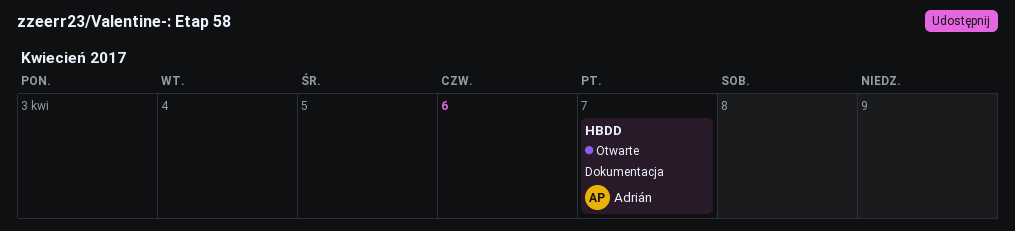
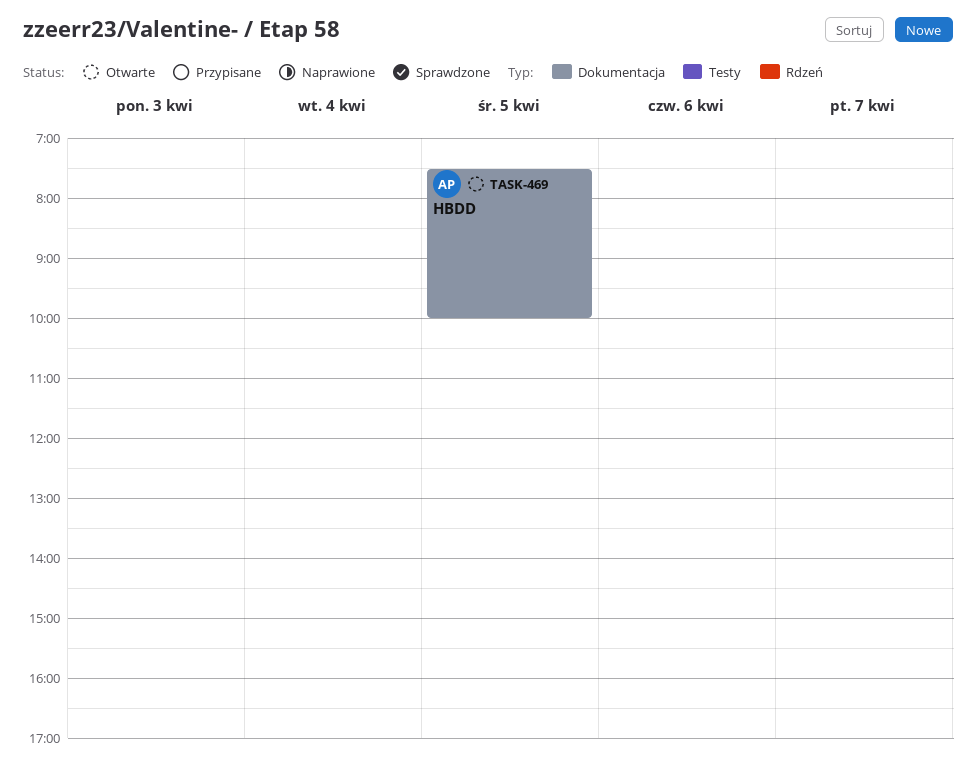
HBDD, day: Apr 7 -> Apr 5

